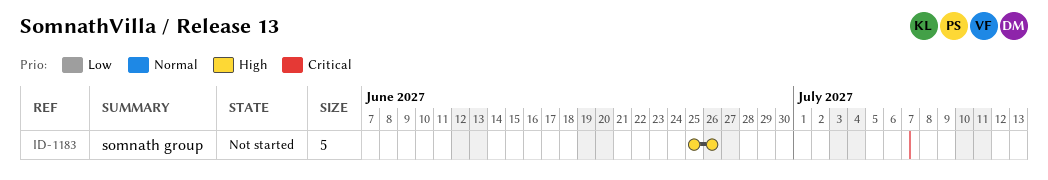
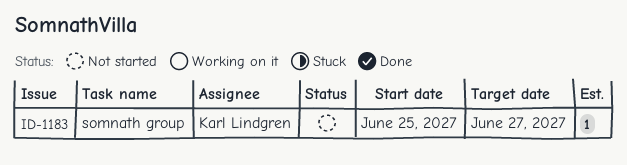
ID-1183, estimate: 5 -> 1
ID-1183, due: Jun 26 -> Jun 27

